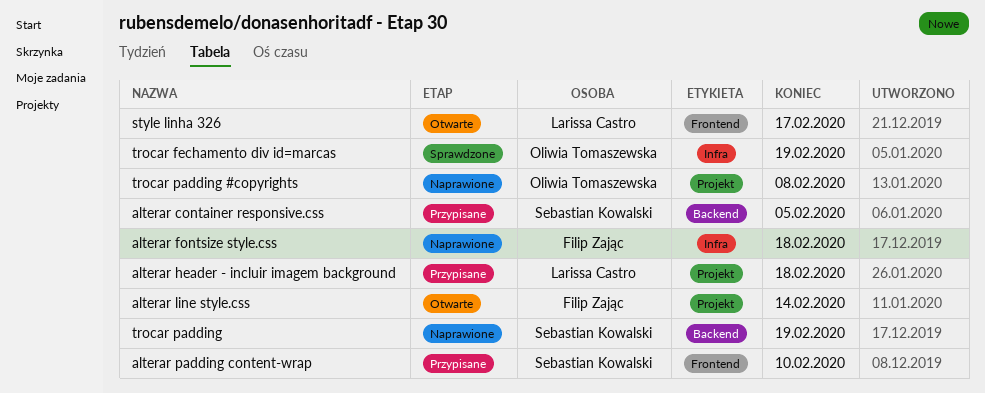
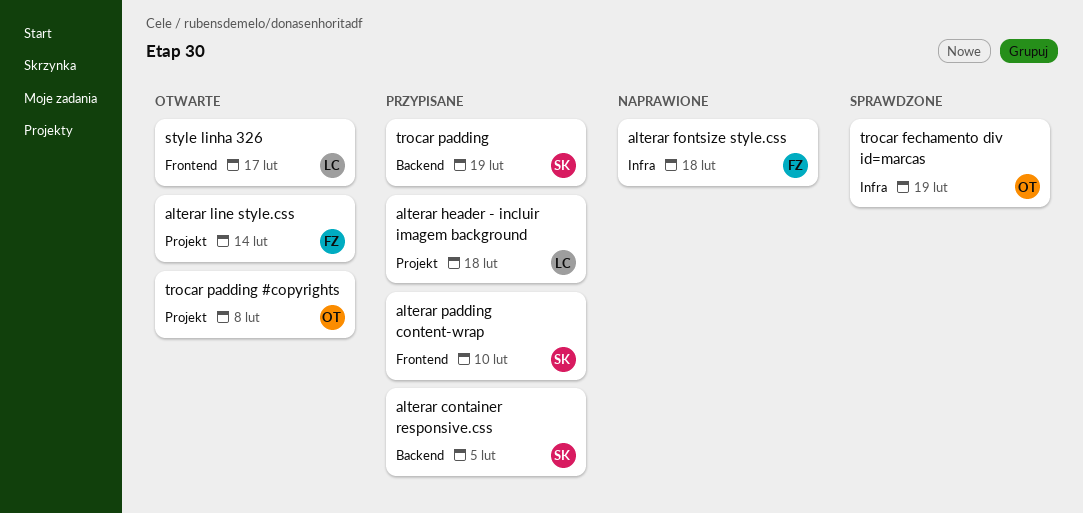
trocar padding, status: Naprawione -> Przypisane
trocar padding #copyrights, status: Naprawione -> Otwarte

